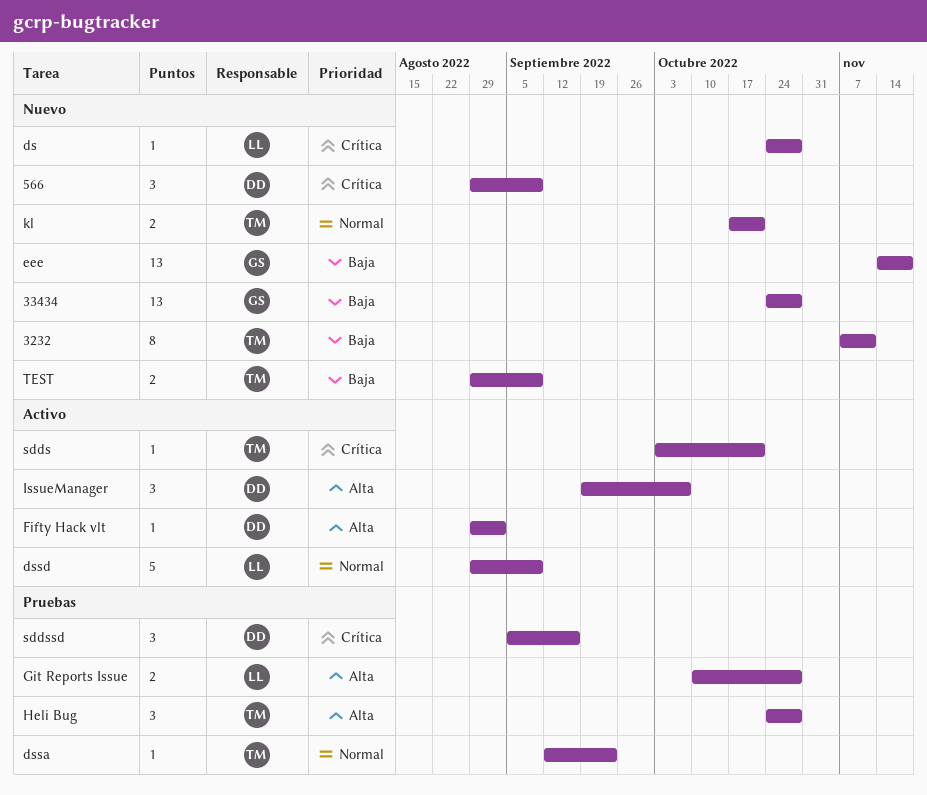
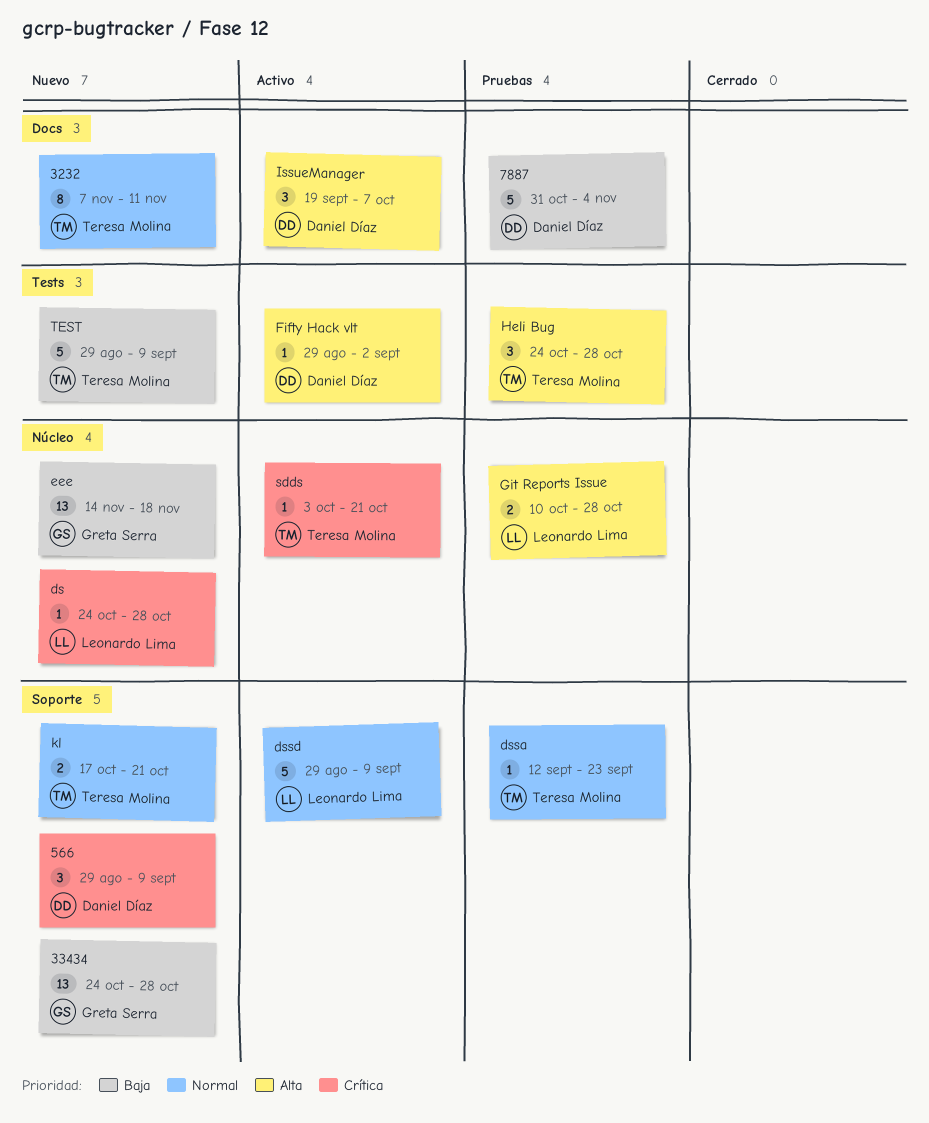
3232, priority: Baja -> Normal
7887: none -> present
sddssd: present -> none
TEST, estimate: 2 -> 5

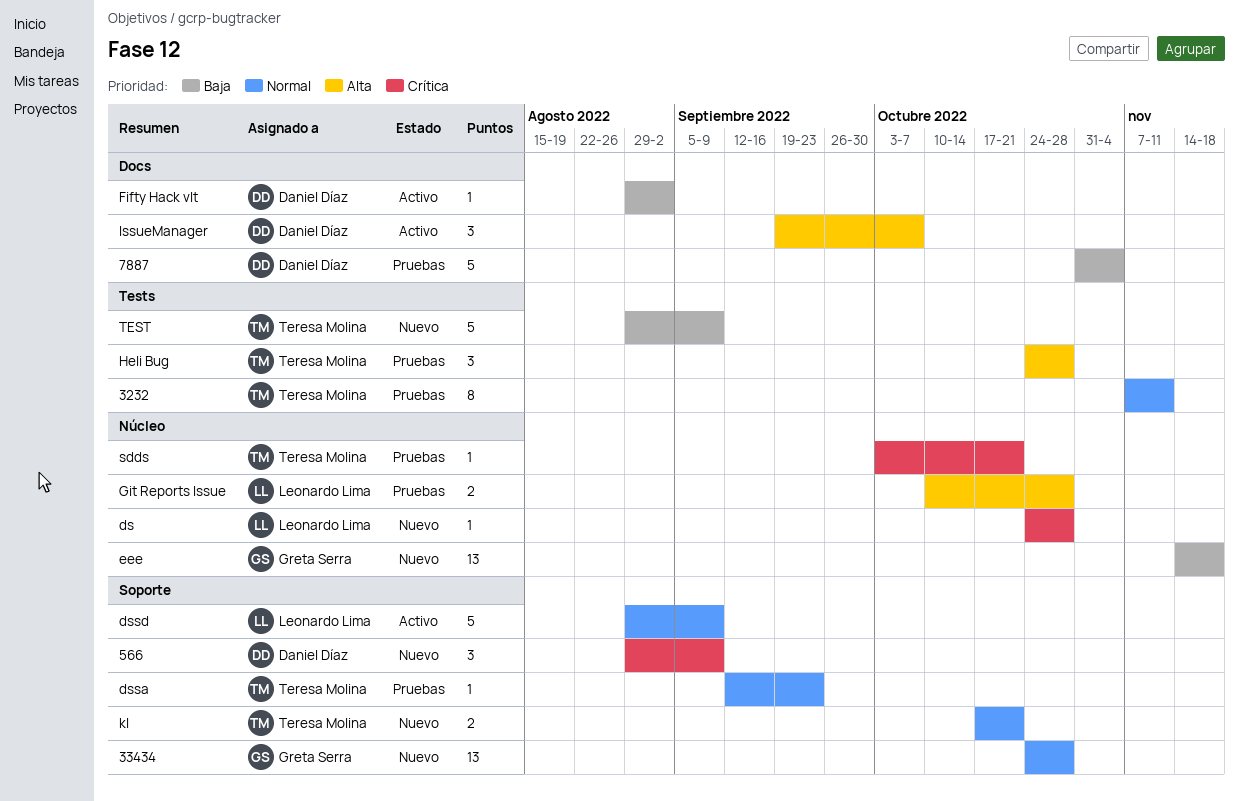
3232, status: Nuevo -> Pruebas
3232, label: Docs -> Tests
33434, priority: Baja -> Normal
Fifty Hack vlt, priority: Alta -> Baja
Fifty Hack vlt, label: Tests -> Docs
sdds, status: Activo -> Pruebas

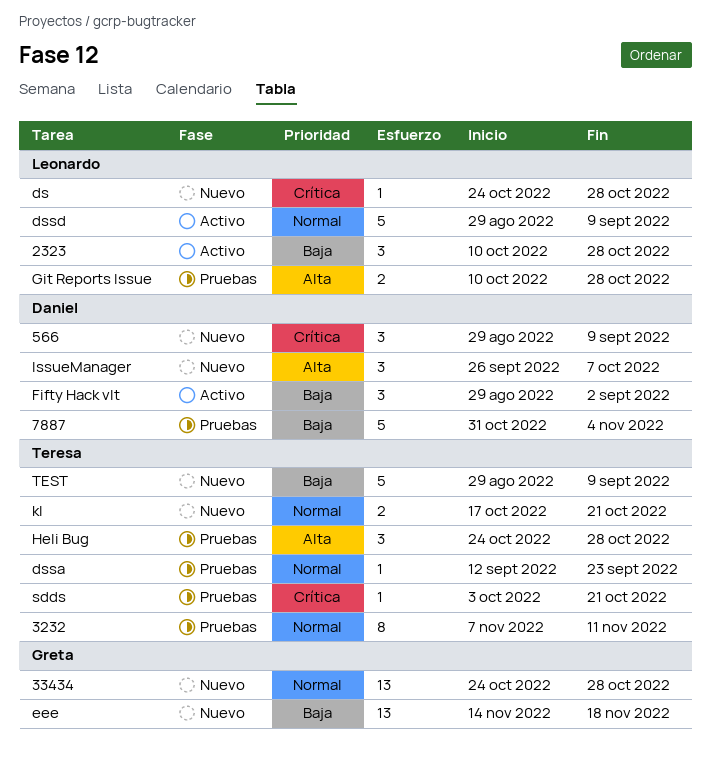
2323: none -> present
Fifty Hack vlt, estimate: 1 -> 3
IssueManager, status: Activo -> Nuevo
IssueManager, start: Sep 19 -> Sep 26

